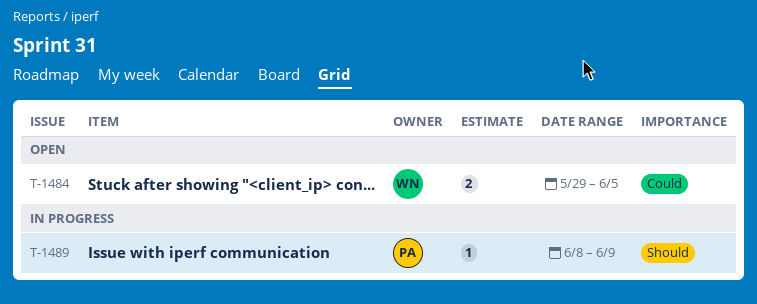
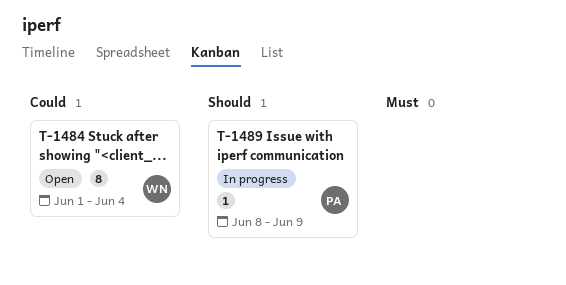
T-1484, estimate: 2 -> 8
T-1484, start: May 29 -> Jun 1
T-1484, due: Jun 5 -> Jun 4

